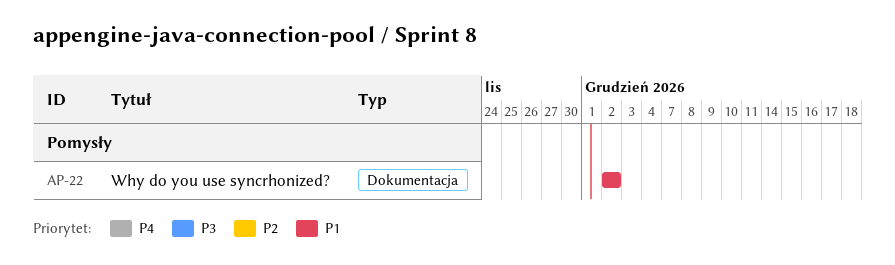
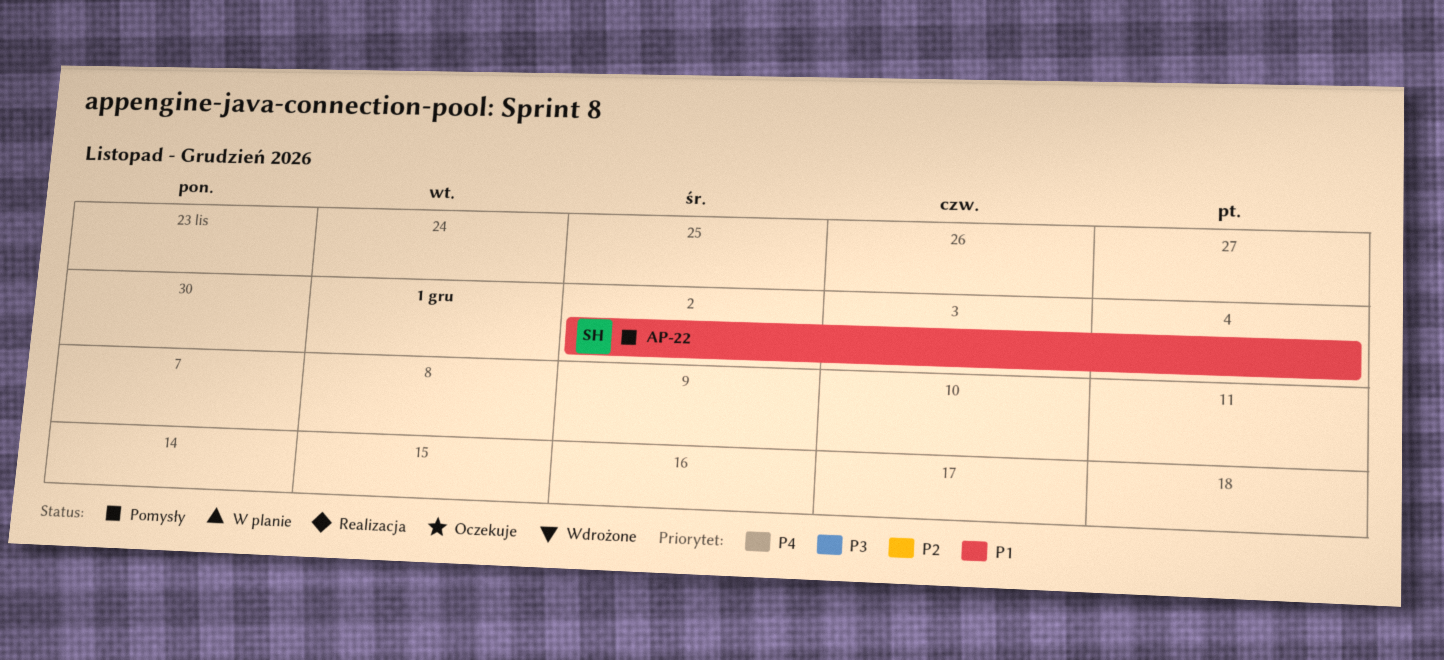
AP-22, due: Dec 2 -> Dec 4

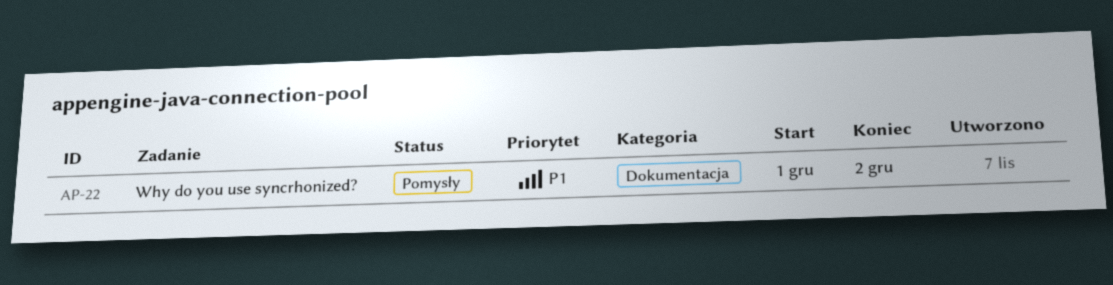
AP-22, start: Dec 2 -> Dec 1
AP-22, due: Dec 4 -> Dec 2

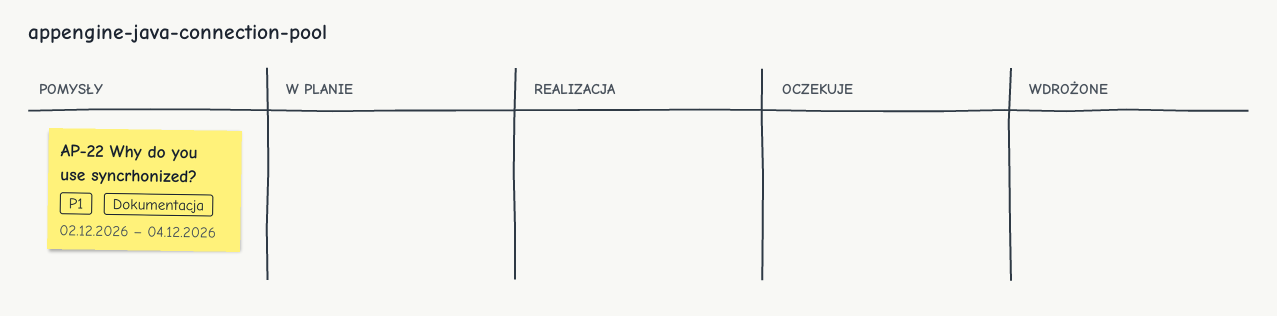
AP-22, start: Dec 1 -> Dec 2
AP-22, due: Dec 2 -> Dec 4

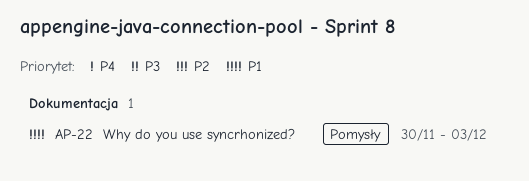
AP-22, start: Dec 2 -> Nov 30
AP-22, due: Dec 4 -> Dec 3

